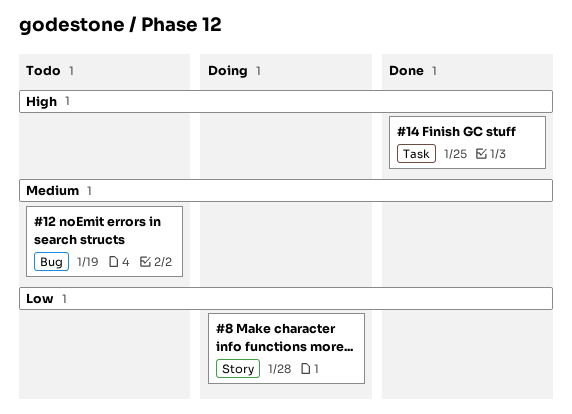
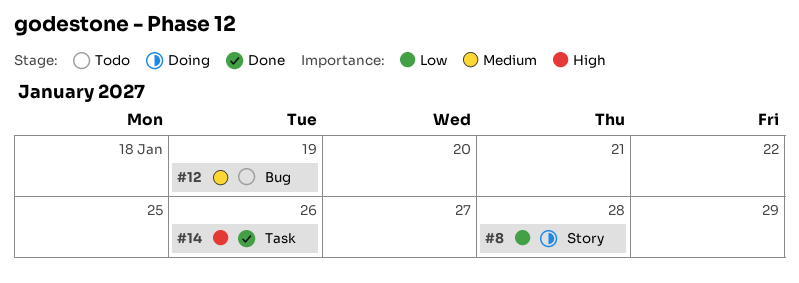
#14, due: Jan 25 -> Jan 26

